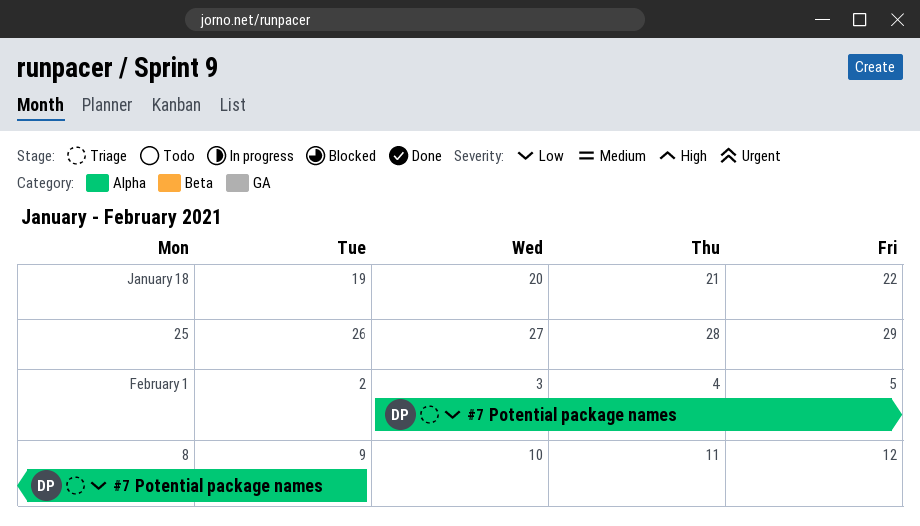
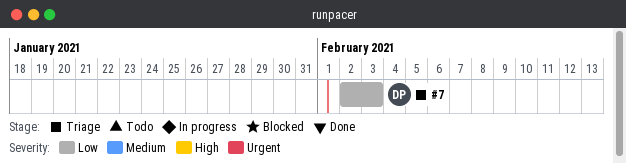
#7, start: Feb 3 -> Feb 2
#7, due: Feb 9 -> Feb 3

